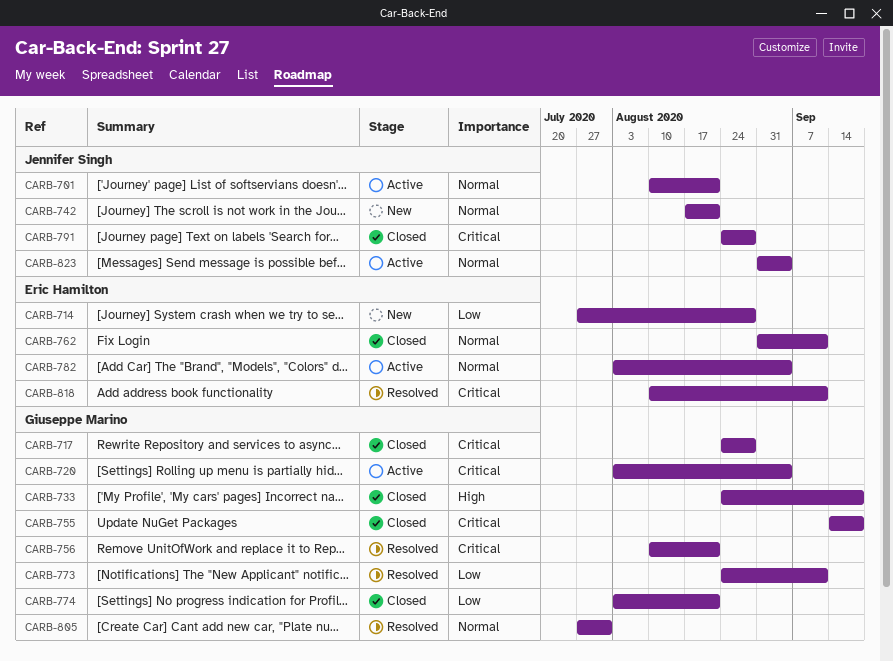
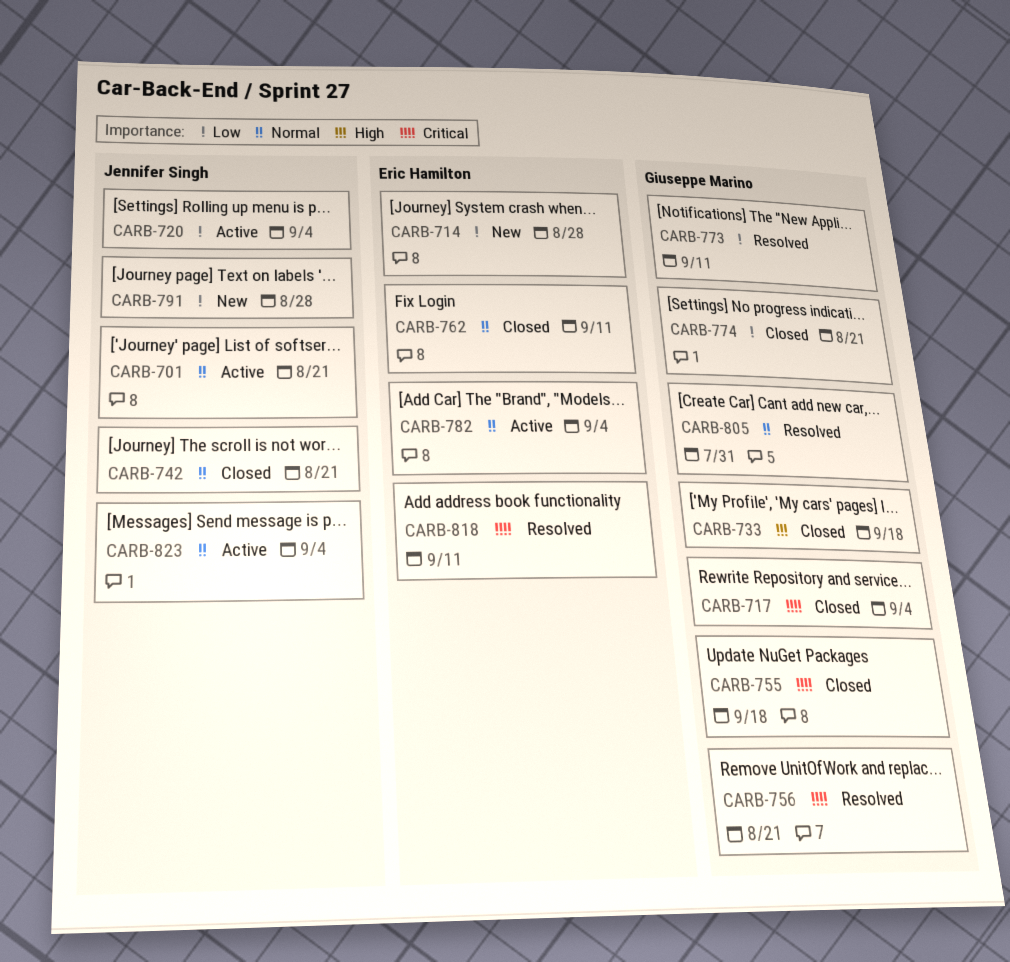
CARB-717, due: Aug 28 -> Sep 4
CARB-720, owner: Giuseppe Marino -> Jennifer Singh
CARB-720, priority: Critical -> Low
CARB-742, status: New -> Closed
CARB-791, status: Closed -> New
CARB-791, priority: Critical -> Low

